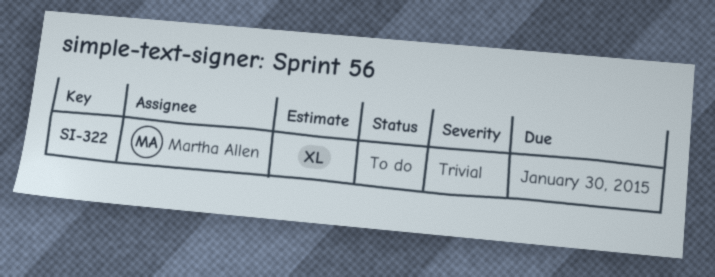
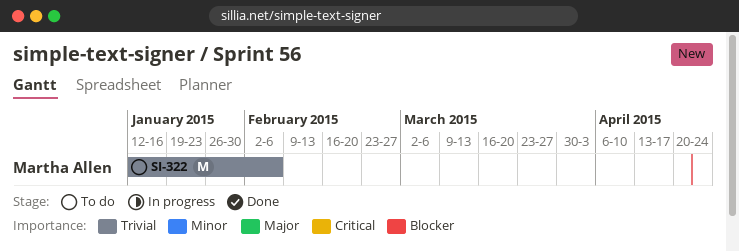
SI-322, estimate: XL -> M
SI-322, due: Jan 30 -> Feb 6

